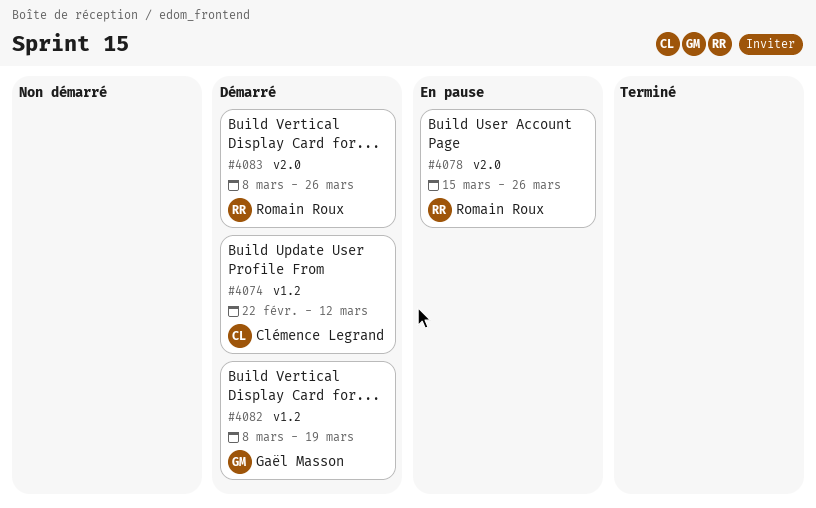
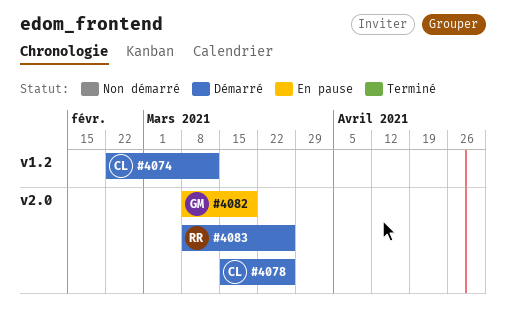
#4078, status: En pause -> Démarré
#4078, owner: Romain Roux -> Clémence Legrand
#4082, status: Démarré -> En pause
#4082, label: v1.2 -> v2.0

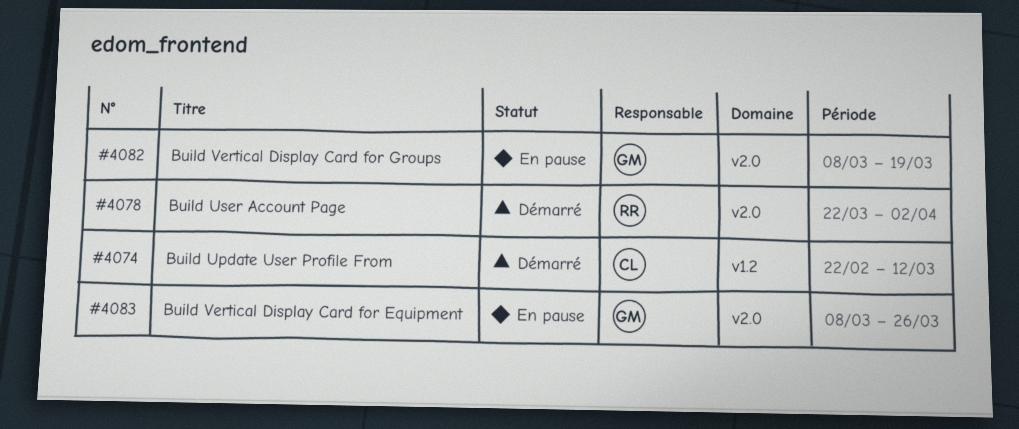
#4078, owner: CL -> RR
#4078, start: Mar 15 -> Mar 22
#4078, due: Mar 26 -> Apr 2
#4083, status: Démarré -> En pause
#4083, owner: RR -> GM

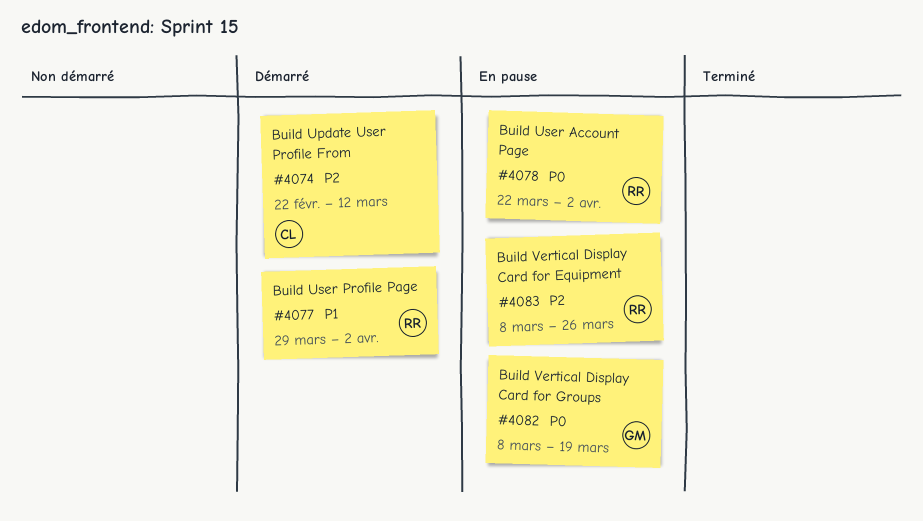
#4077: none -> present
#4078, status: Démarré -> En pause
#4083, owner: GM -> RR

